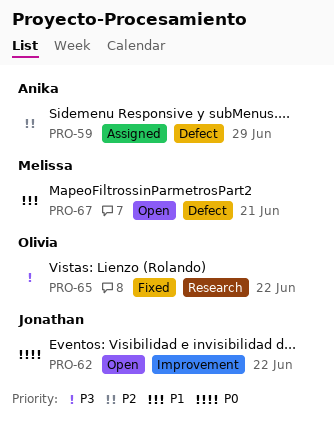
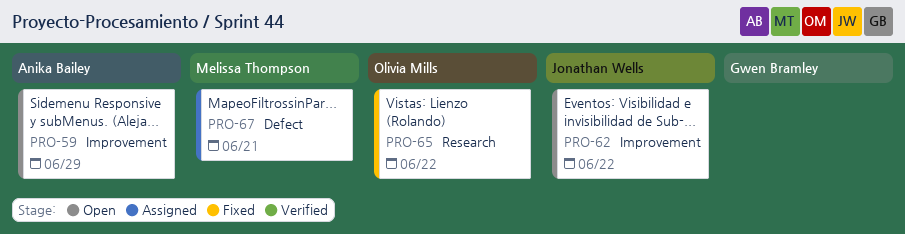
PRO-59, status: Assigned -> Open
PRO-59, label: Defect -> Improvement
PRO-67, status: Open -> Assigned

